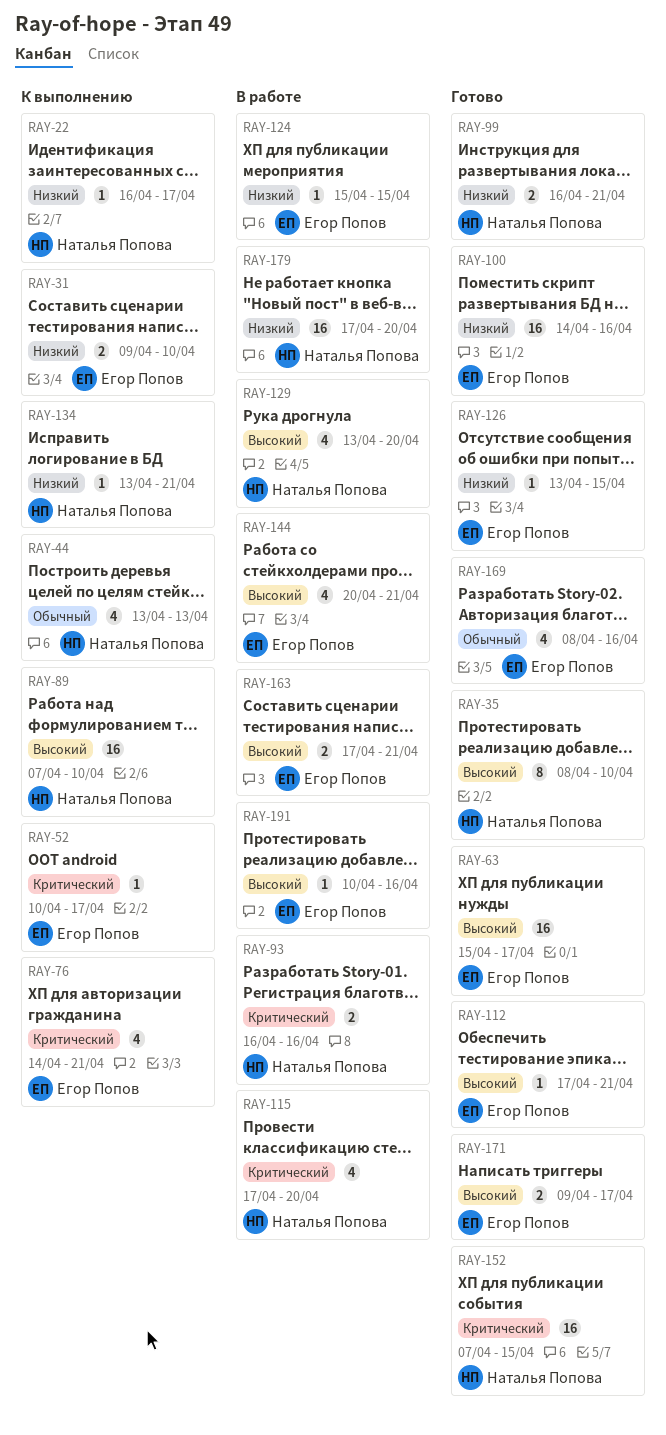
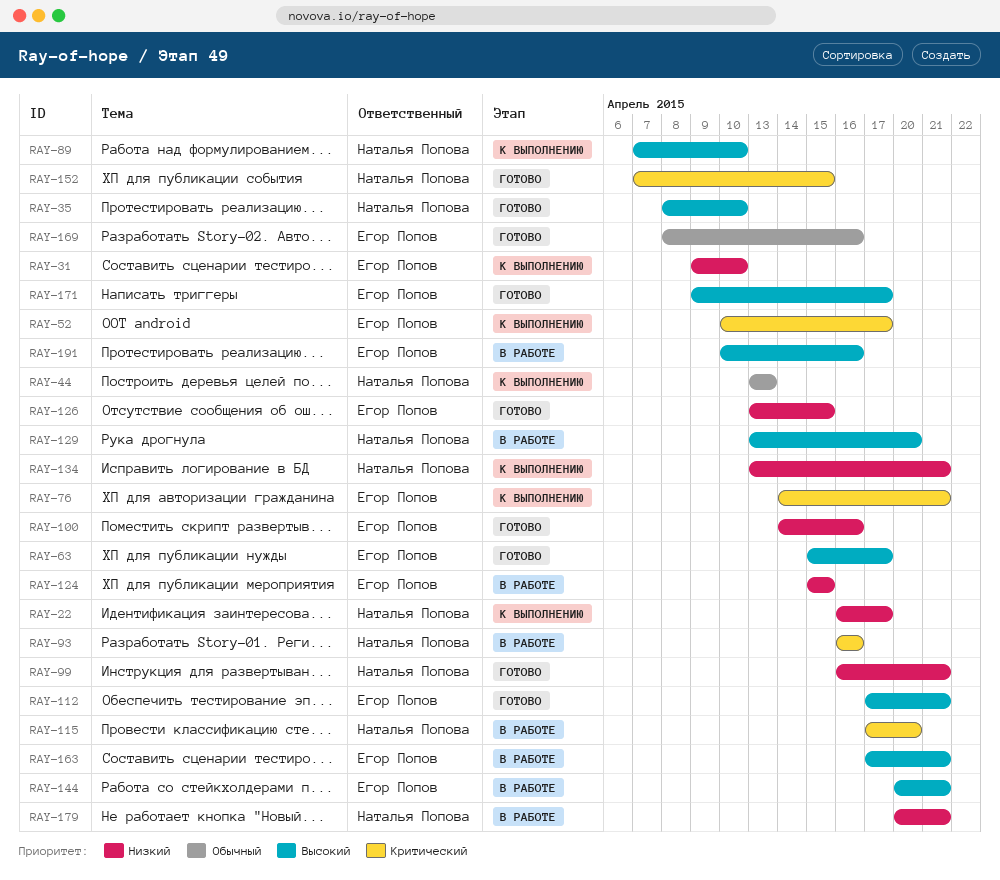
RAY-179, start: Apr 17 -> Apr 20
RAY-179, due: Apr 20 -> Apr 21

